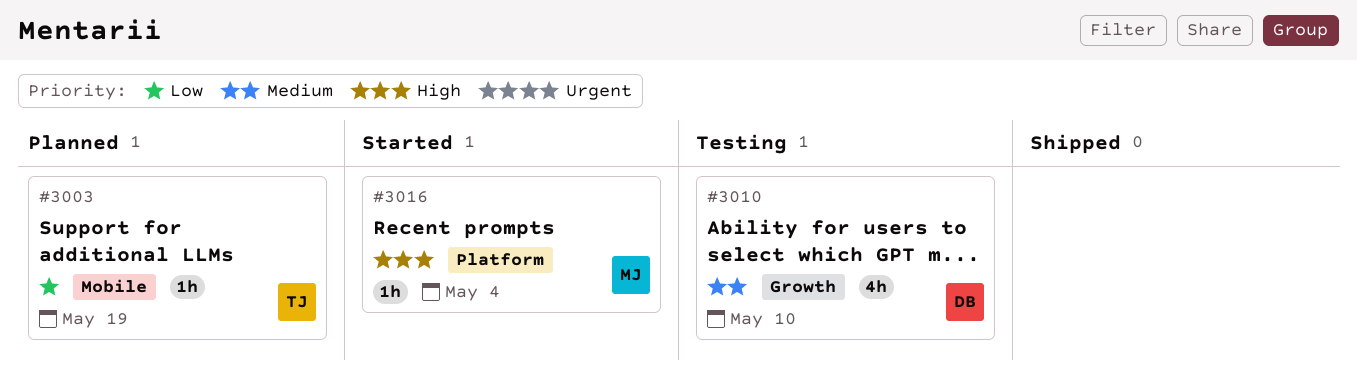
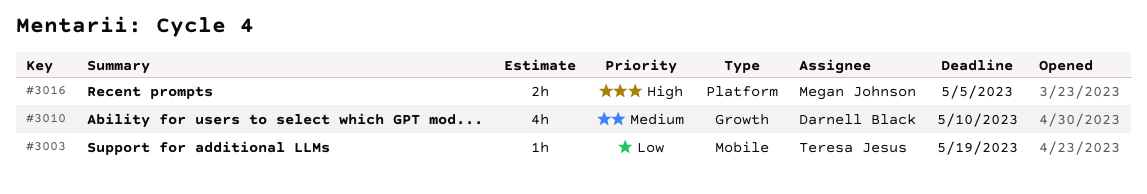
#3016, estimate: 1h -> 2h
#3016, due: May 4 -> May 5

